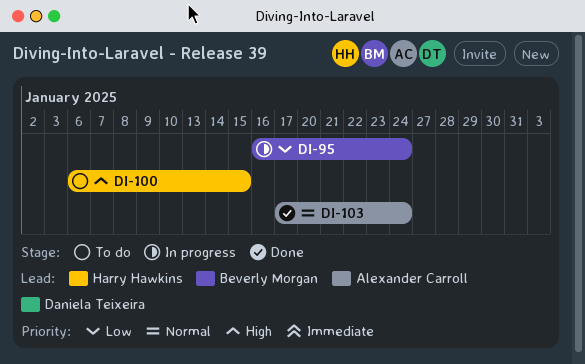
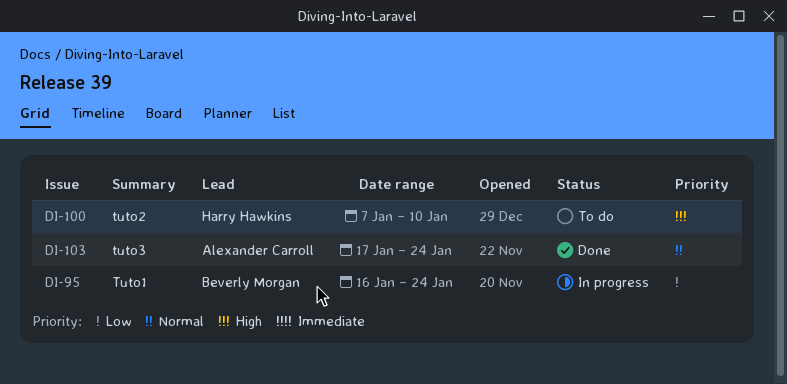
DI-100, start: Jan 6 -> Jan 7
DI-100, due: Jan 15 -> Jan 10

